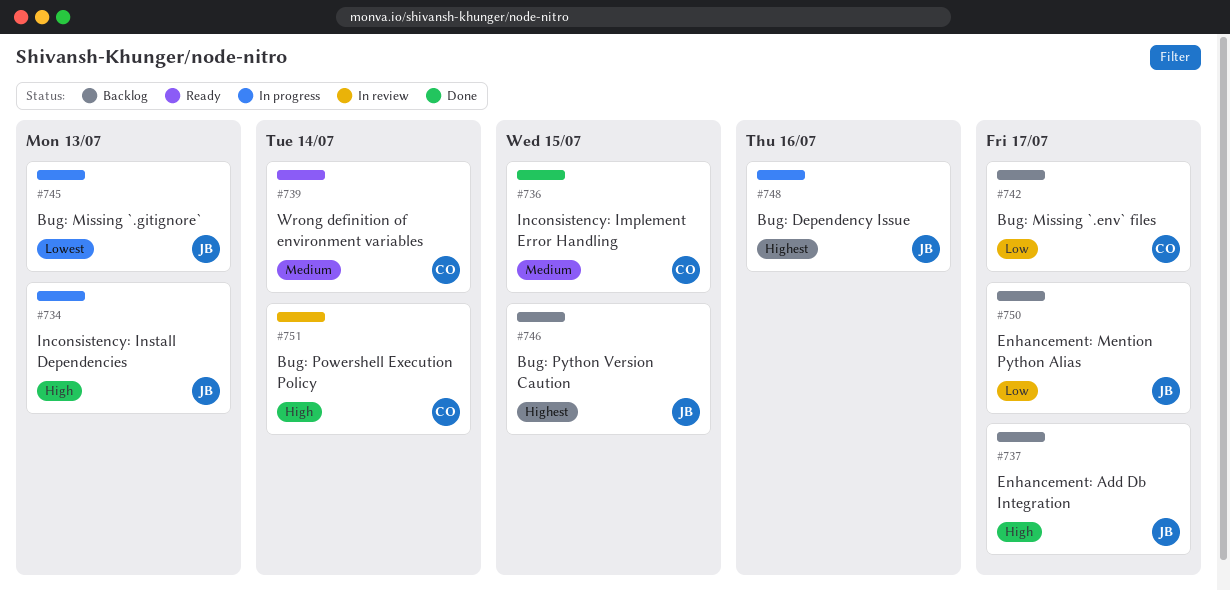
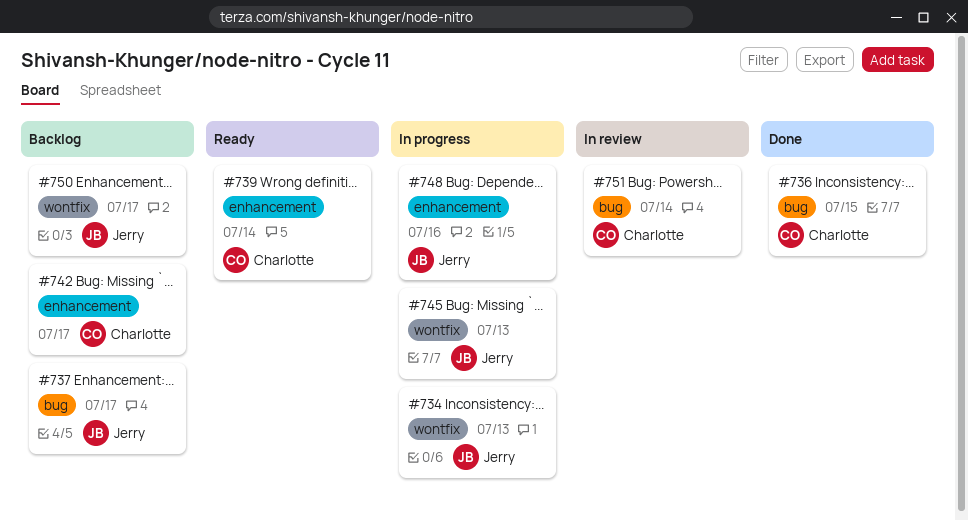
#746: present -> none

